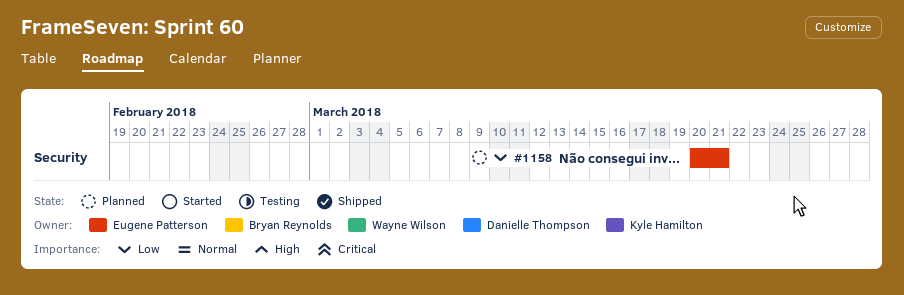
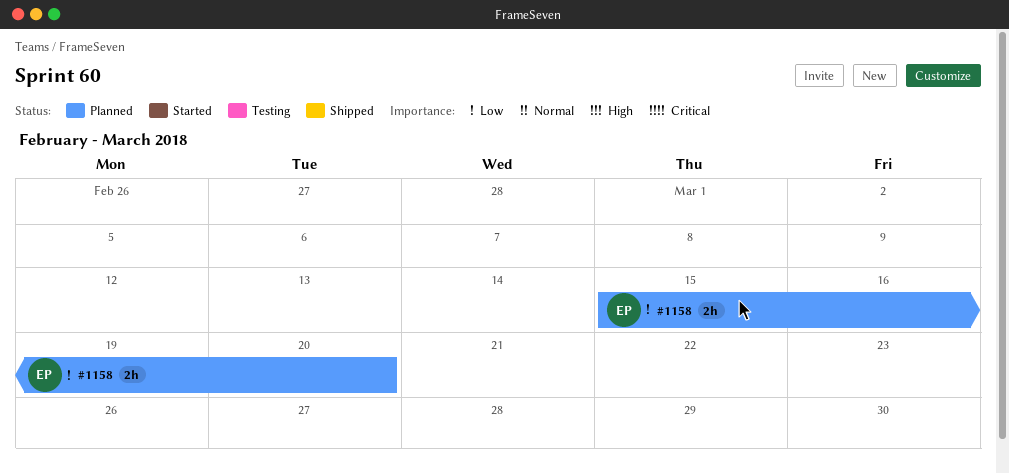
#1158, start: Mar 20 -> Mar 15
#1158, due: Mar 21 -> Mar 20

